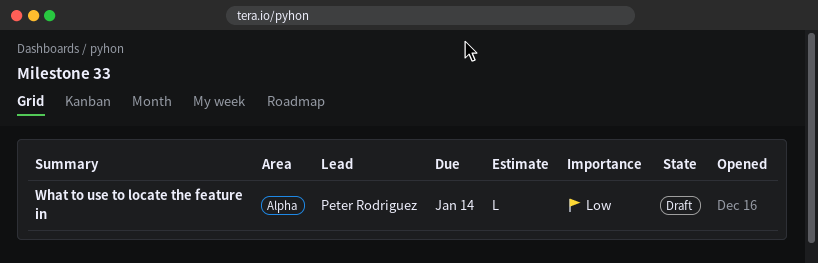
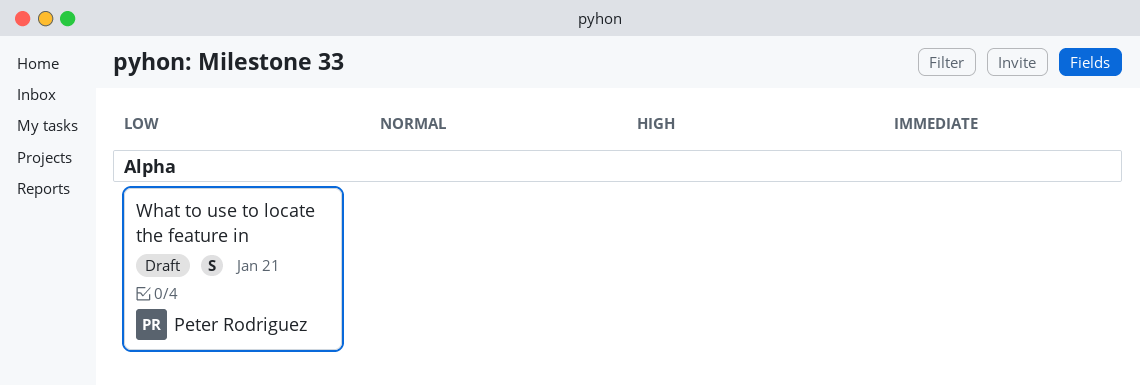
What to use to locate the feature in, estimate: L -> S
What to use to locate the feature in, due: Jan 14 -> Jan 21

